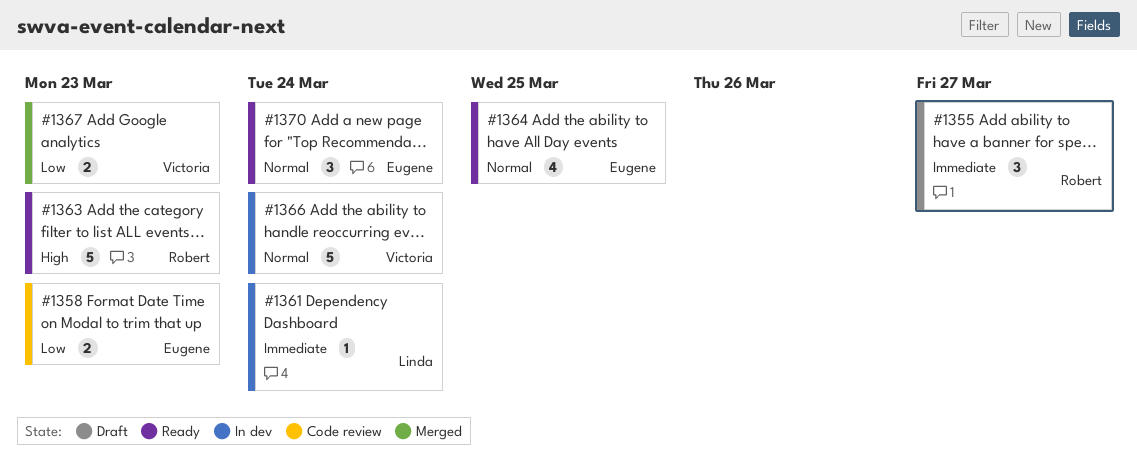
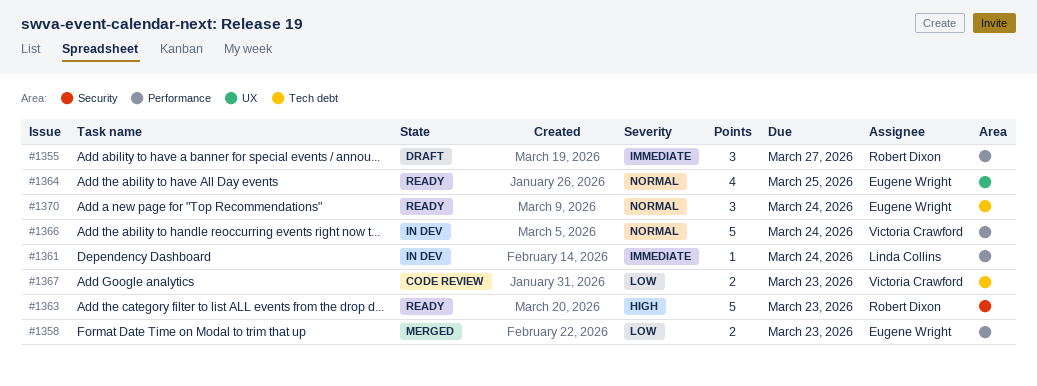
#1358, status: Code review -> Merged
#1367, status: Merged -> Code review

